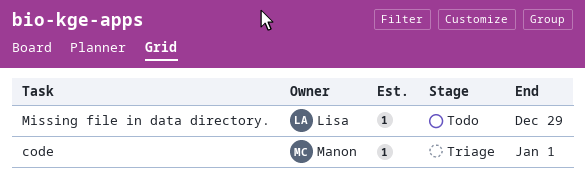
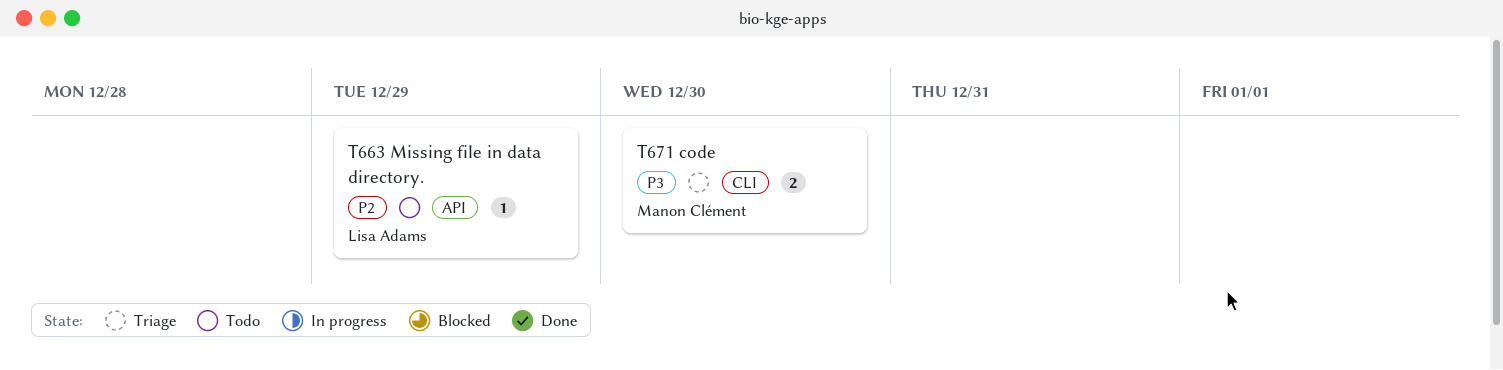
code, estimate: 1 -> 2
code, due: Jan 1 -> Dec 30

